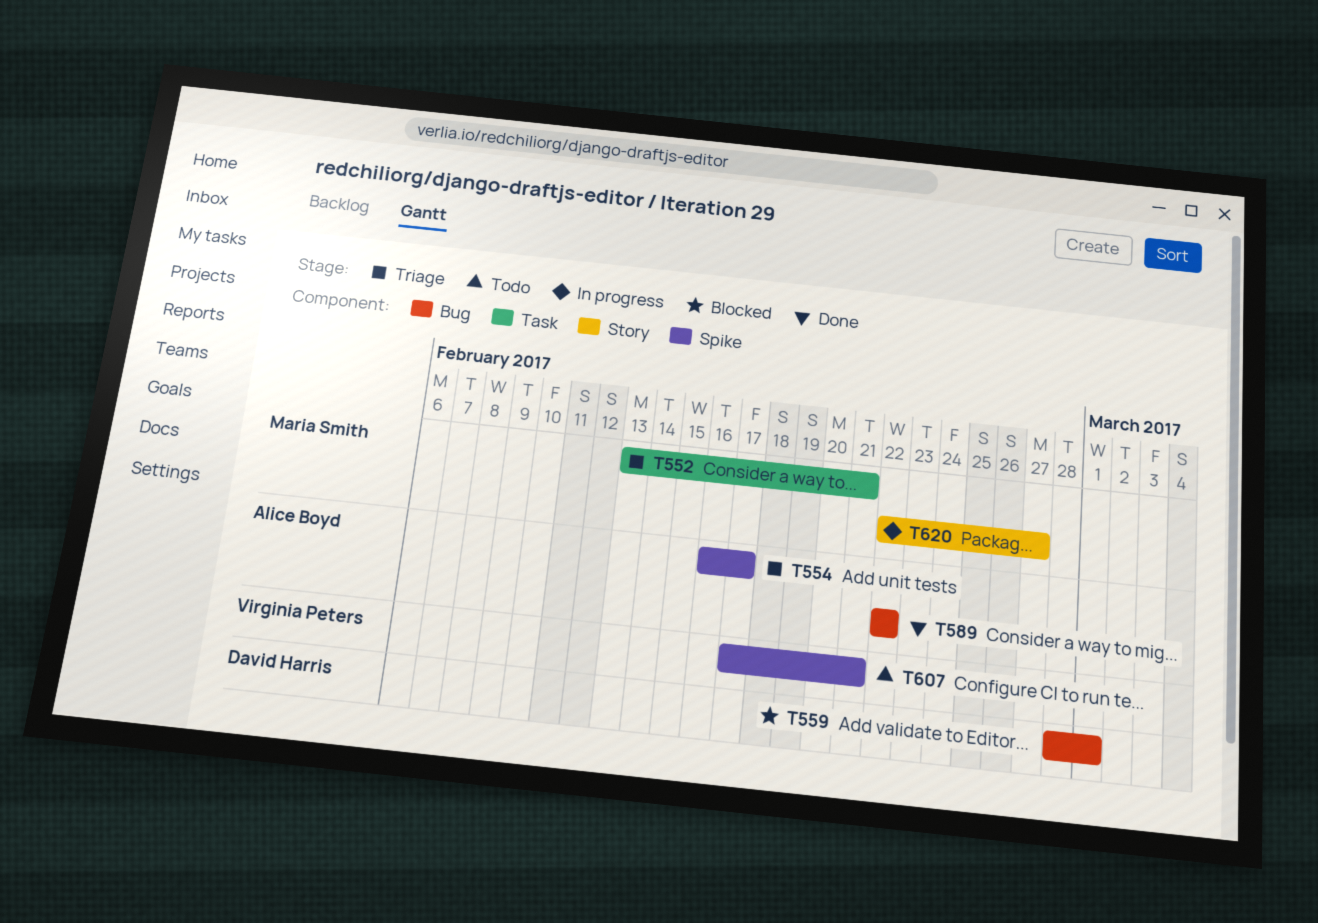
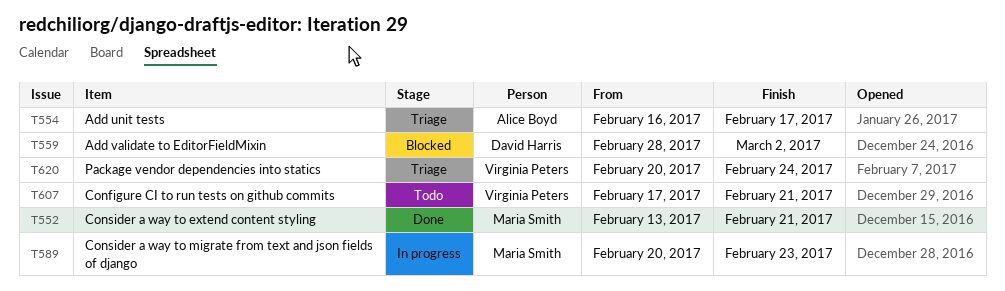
T552, status: Triage -> Done
T559, due: Mar 1 -> Mar 2
T589, status: Done -> In progress
T589, owner: Alice Boyd -> Maria Smith
T589, start: Feb 22 -> Feb 20
T589, due: Feb 22 -> Feb 23
T620, status: In progress -> Triage
T620, owner: Maria Smith -> Virginia Peters
T620, start: Feb 22 -> Feb 20
T620, due: Feb 27 -> Feb 24

